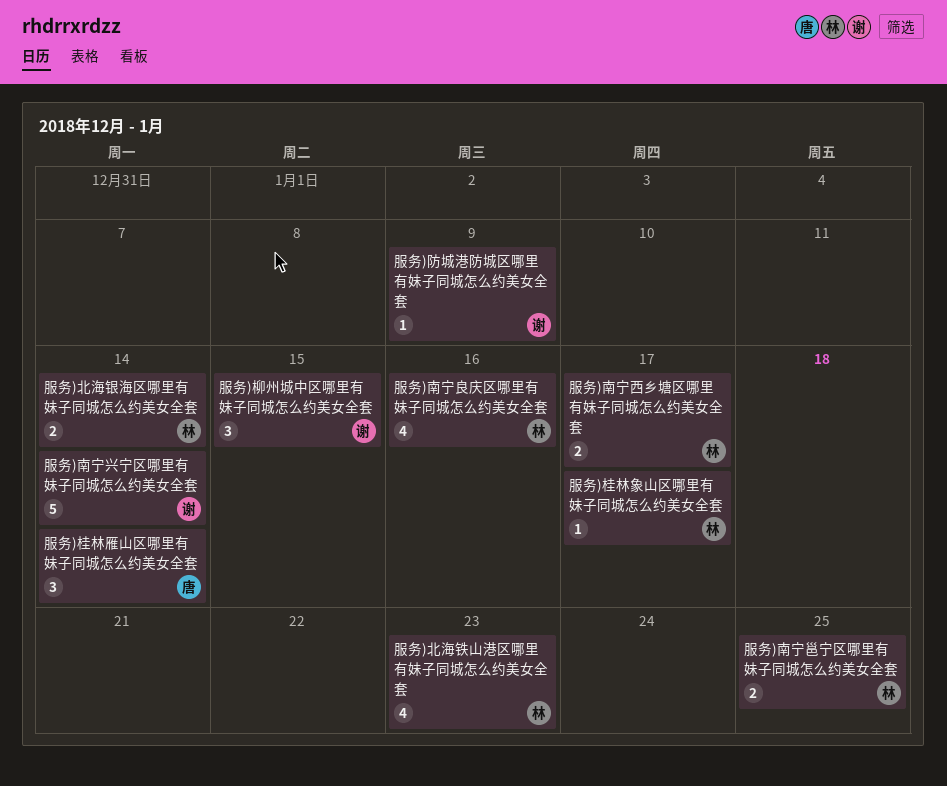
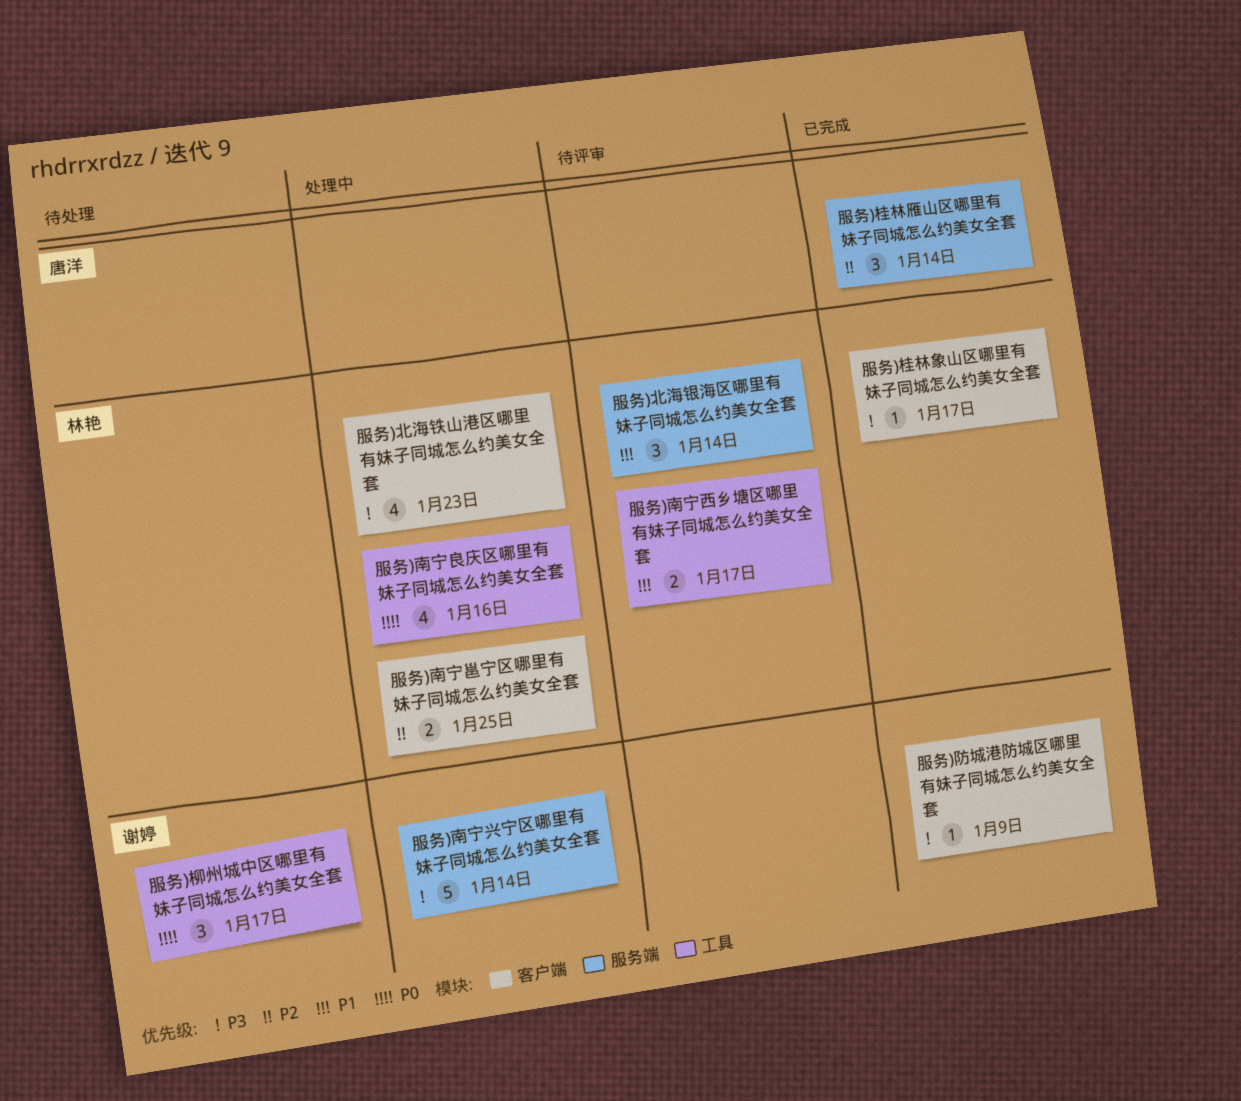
服务)北海银海区哪里有妹子同城怎么约美女全套, estimate: 2 -> 3
服务)柳州城中区哪里有妹子同城怎么约美女全套, due: Jan 15 -> Jan 17

